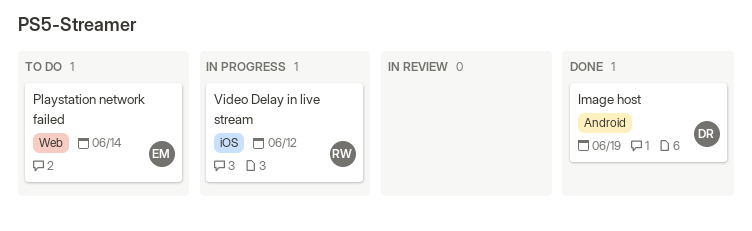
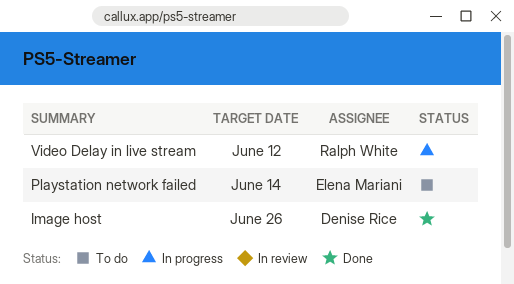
Image host, due: Jun 19 -> Jun 26

